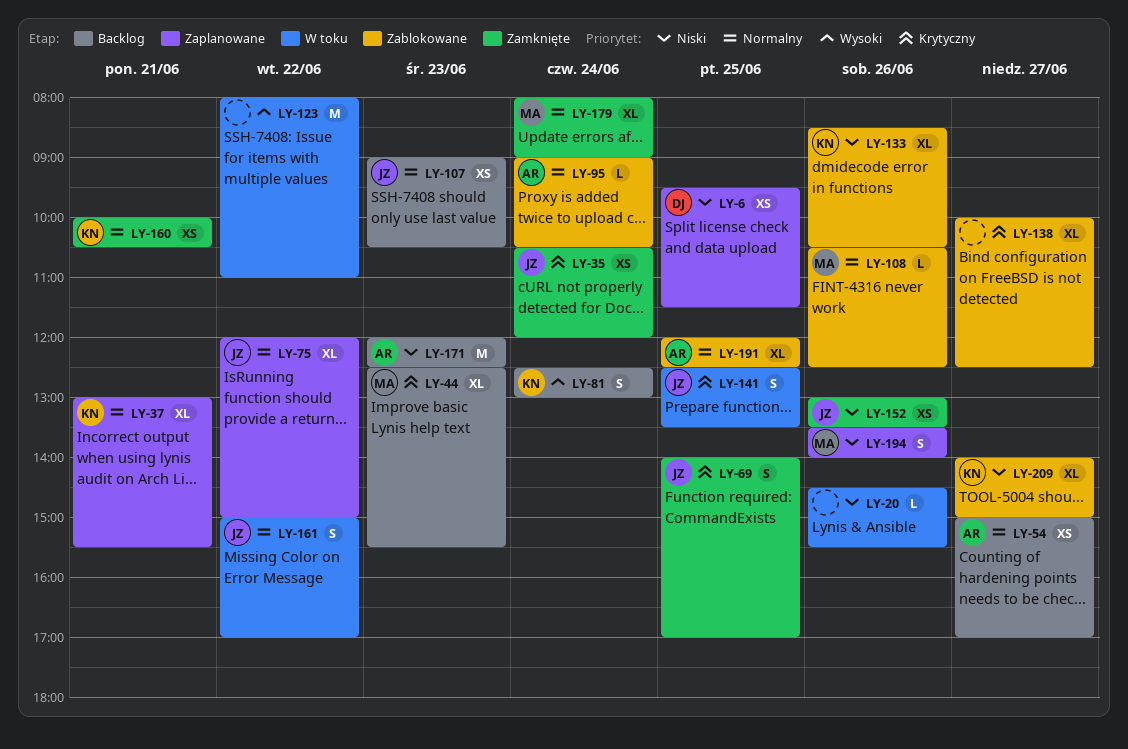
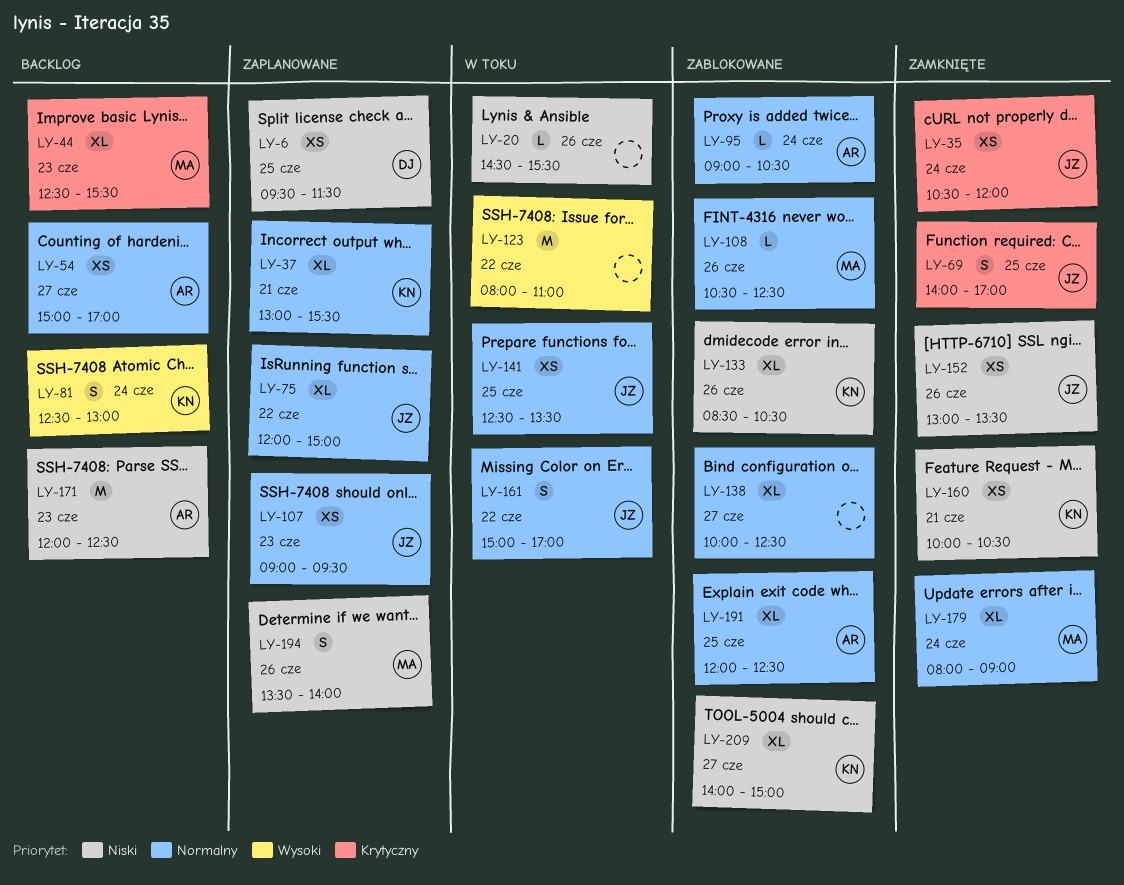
LY-107, status: Backlog -> Zaplanowane
LY-107, ends: 10:30 -> 09:30
LY-138, priority: Krytyczny -> Normalny
LY-141, priority: Krytyczny -> Normalny
LY-141, estimate: S -> XS
LY-160, priority: Normalny -> Niski

